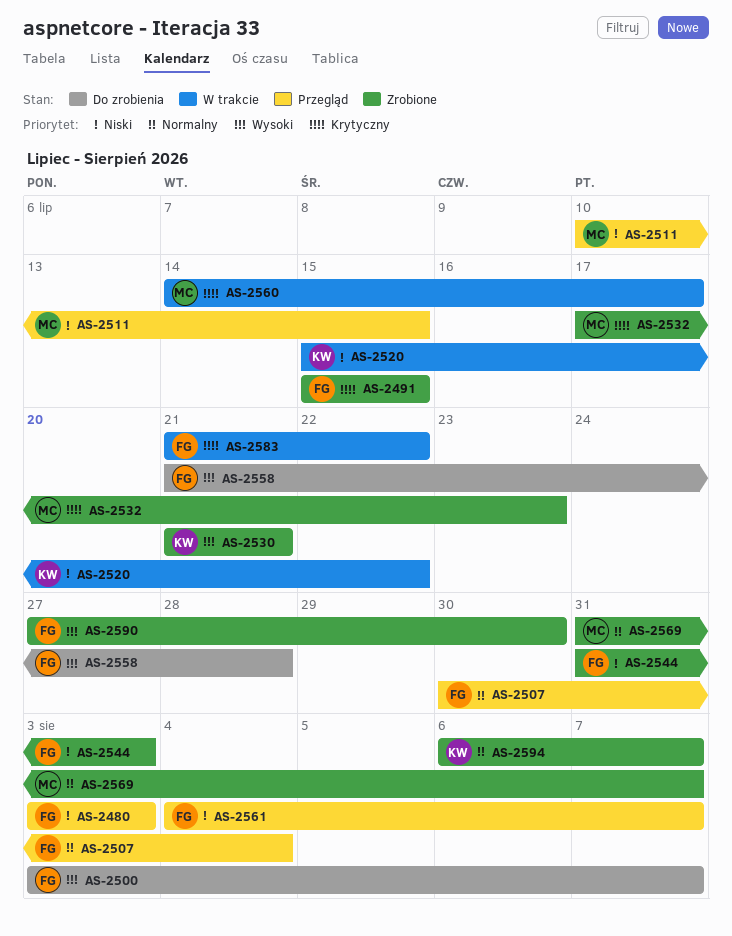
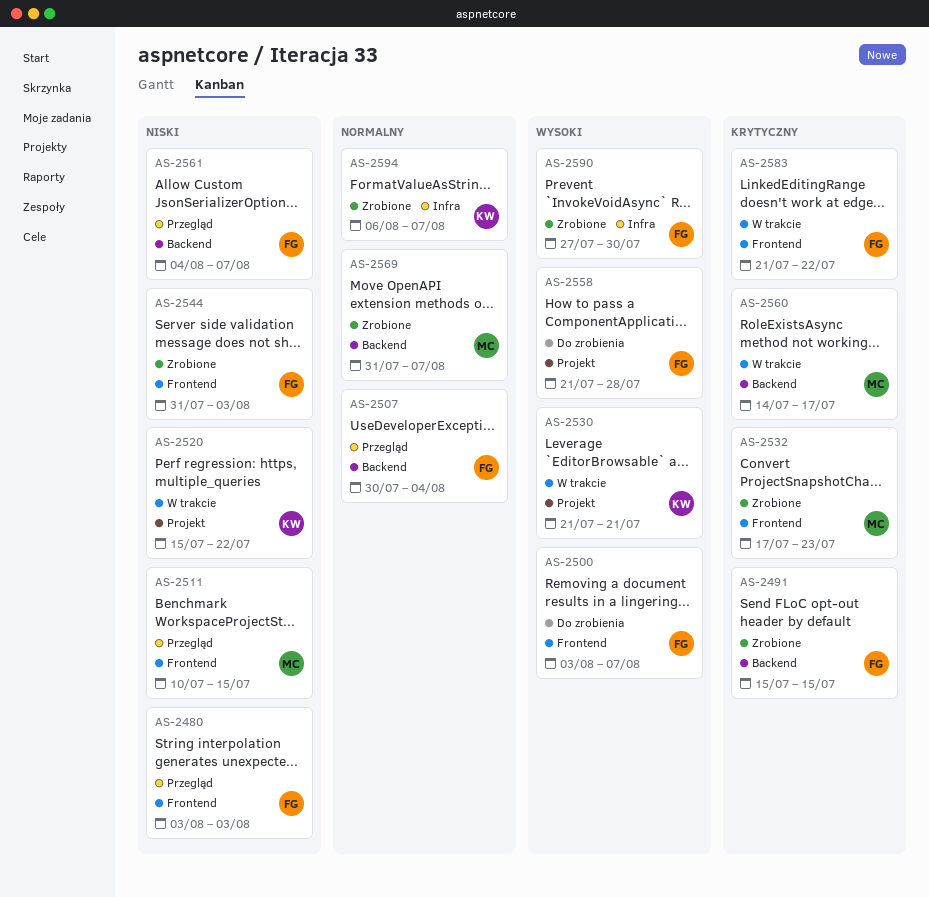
AS-2530, status: Zrobione -> W trakcie

